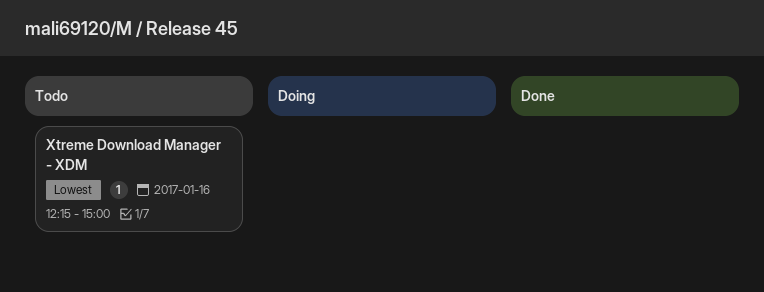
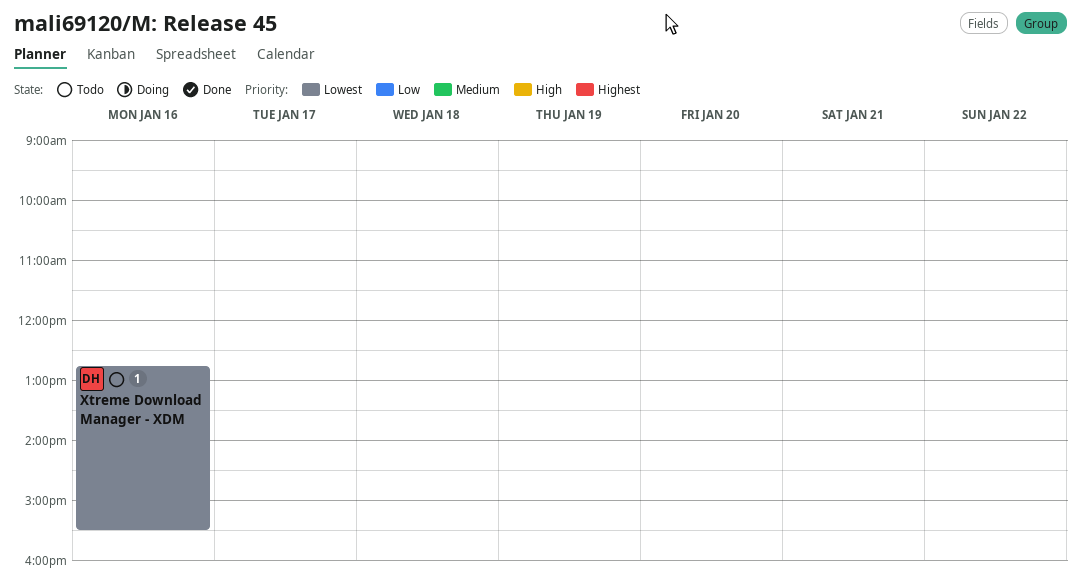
Xtreme Download Manager - XDM, begins: 12:15 -> 12:45
Xtreme Download Manager - XDM, ends: 15:00 -> 15:30

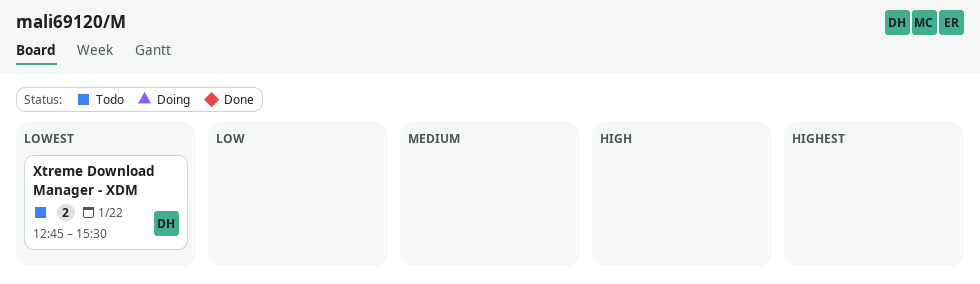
Xtreme Download Manager - XDM, estimate: 1 -> 2
Xtreme Download Manager - XDM, day: Jan 16 -> Jan 22

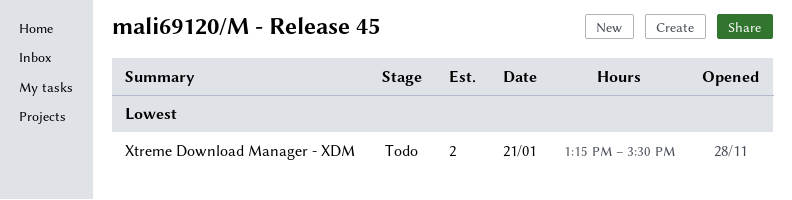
Xtreme Download Manager - XDM, day: Jan 22 -> Jan 21
Xtreme Download Manager - XDM, begins: 12:45 -> 13:15

